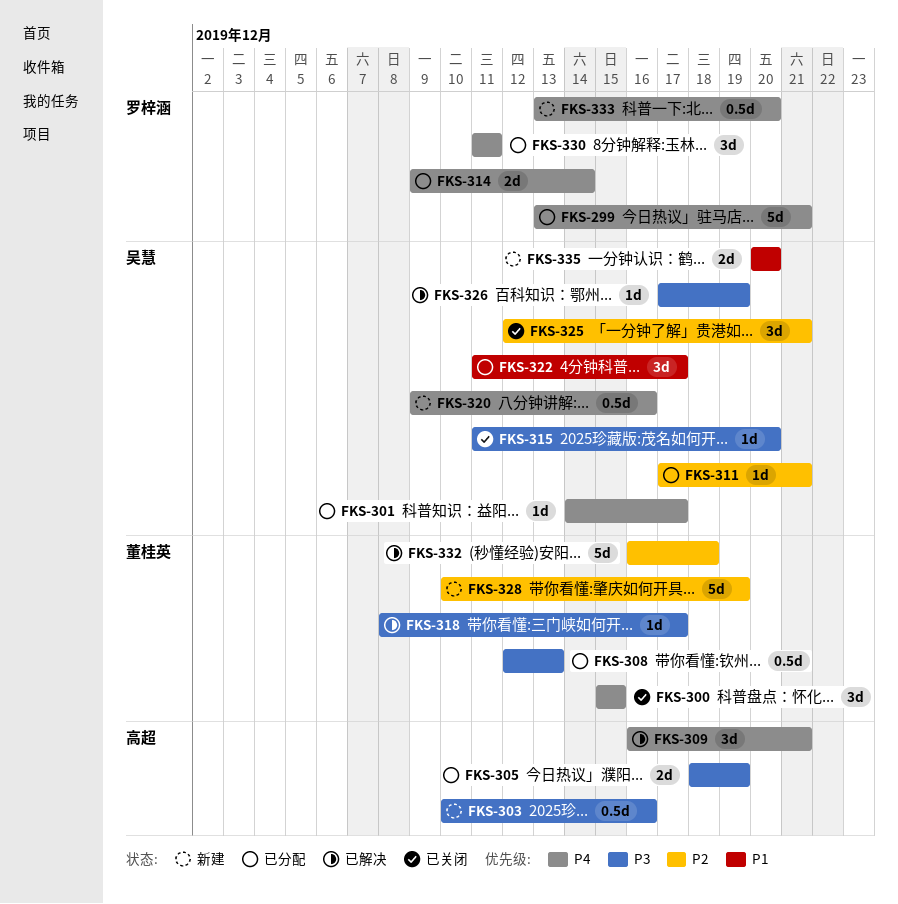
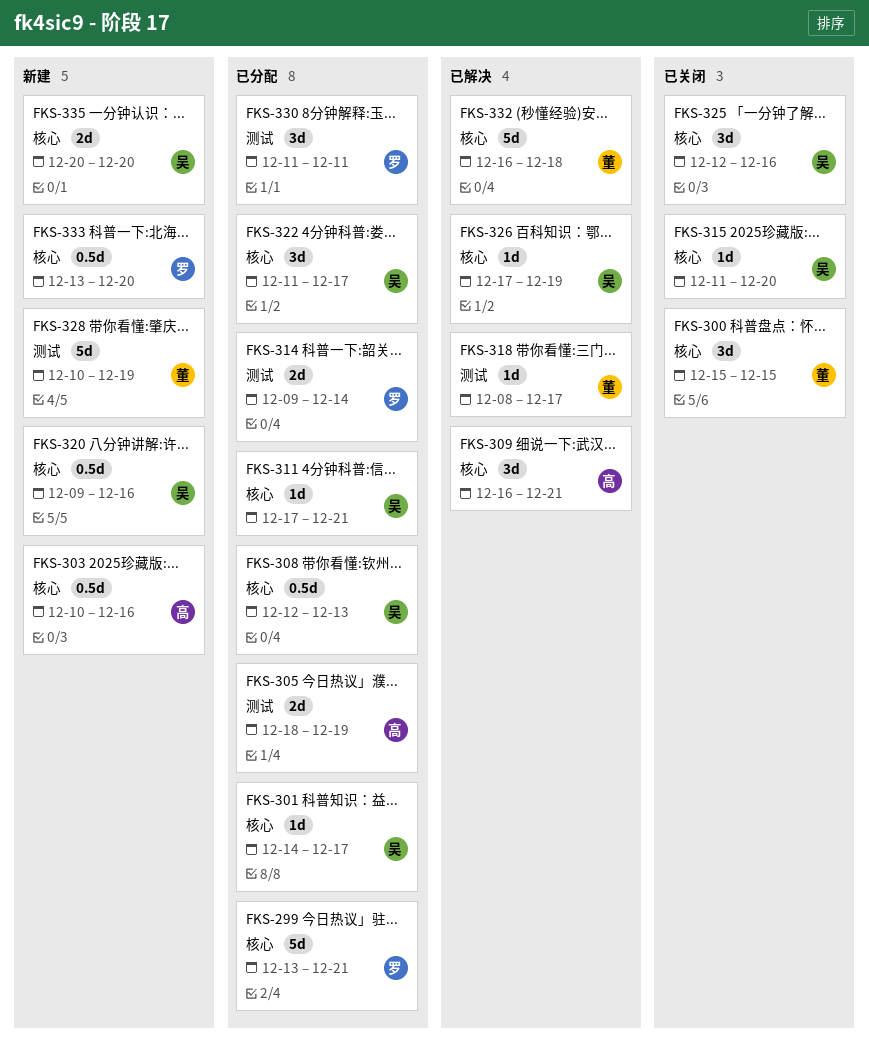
FKS-308, owner: 董桂英 -> 吴慧
FKS-325, due: Dec 21 -> Dec 16

